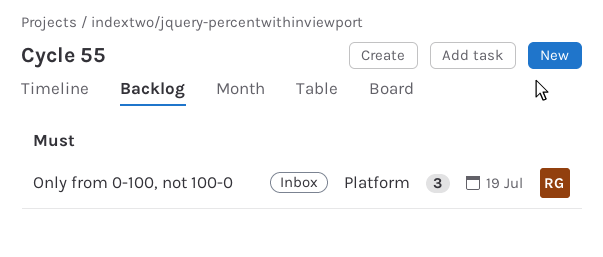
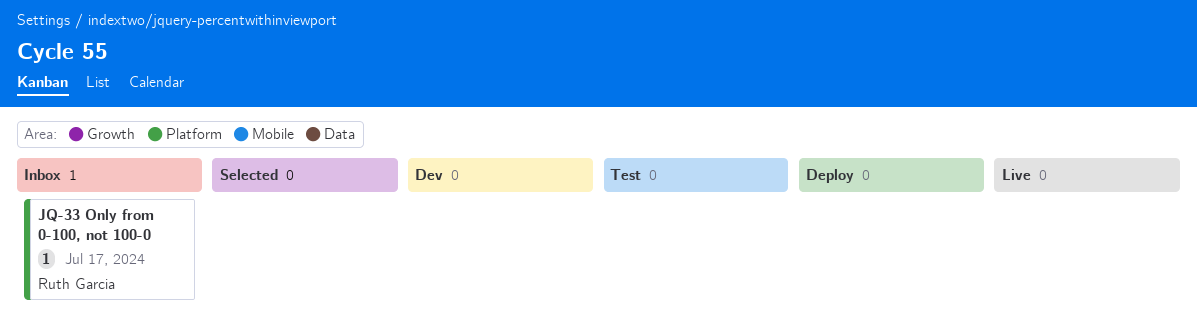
Only from 0-100, not 100-0, estimate: 3 -> 1
Only from 0-100, not 100-0, due: Jul 19 -> Jul 17

